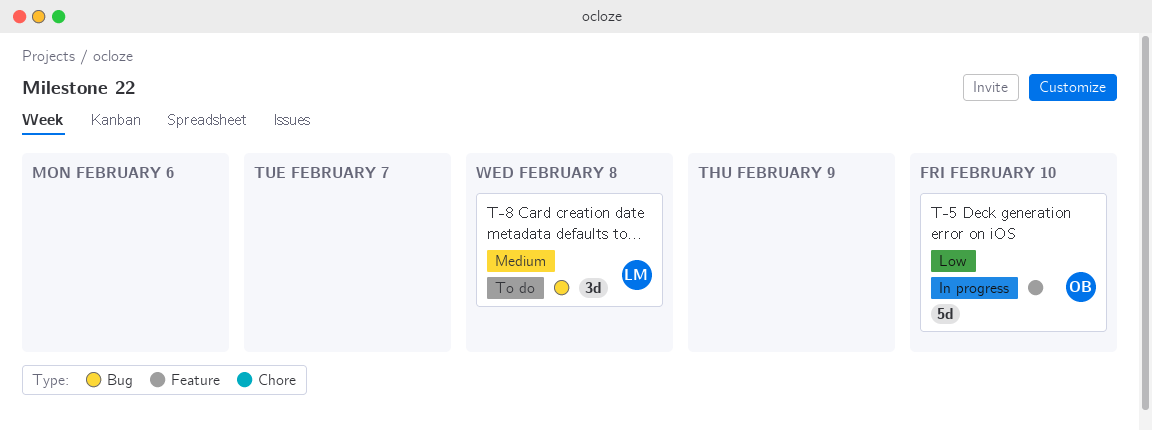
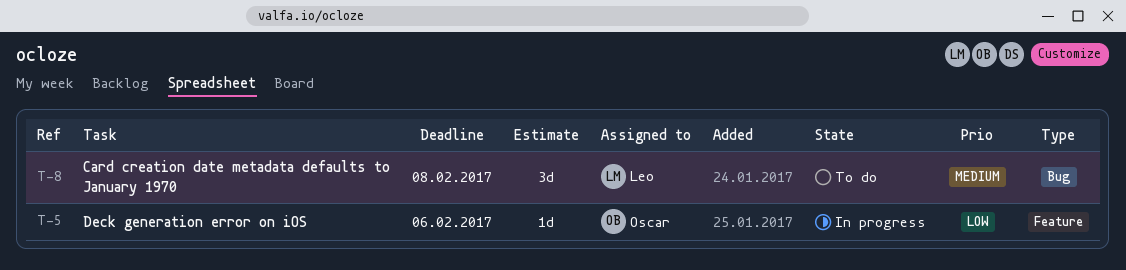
T-5, estimate: 5d -> 1d
T-5, due: Feb 10 -> Feb 6

